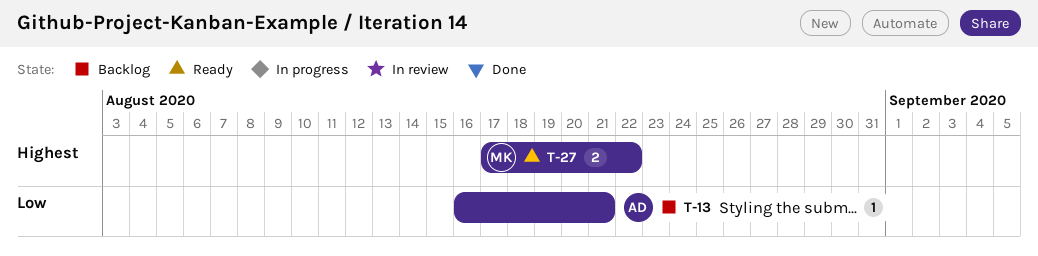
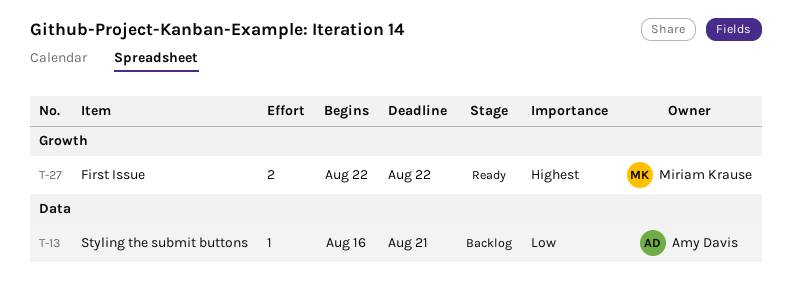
T-27, start: Aug 17 -> Aug 22

